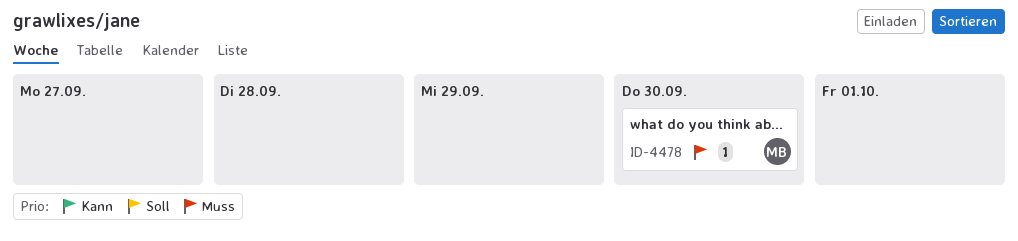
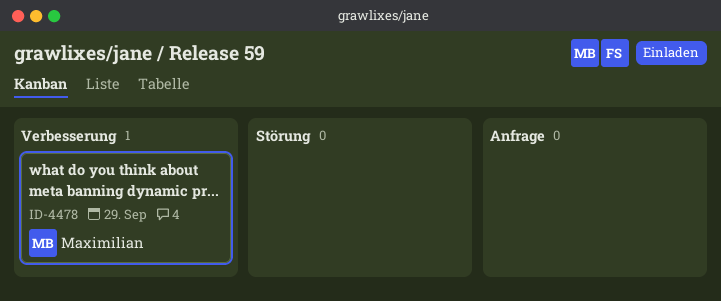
ID-4478, due: Sep 30 -> Sep 29

